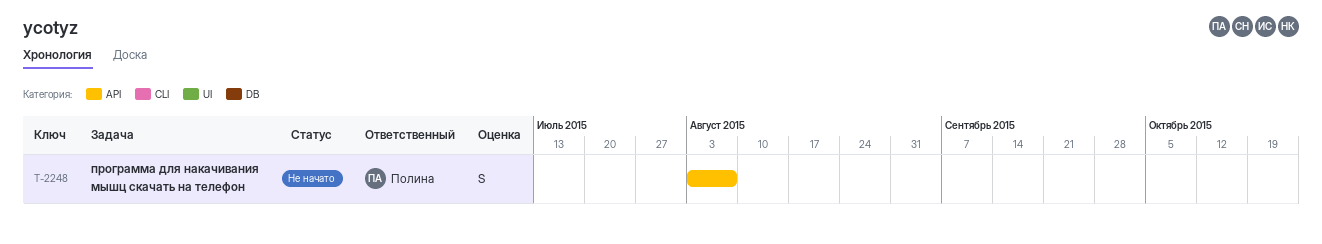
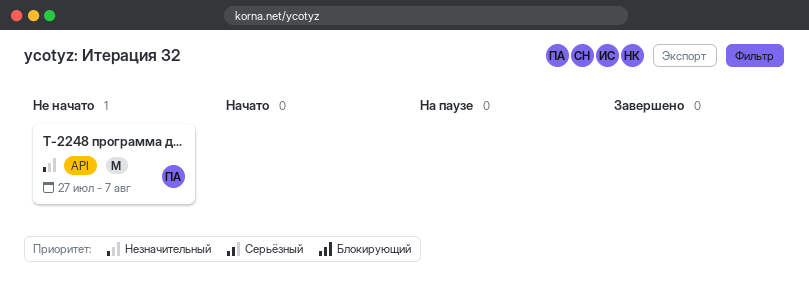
T-2248, estimate: S -> M
T-2248, start: Aug 3 -> Jul 27

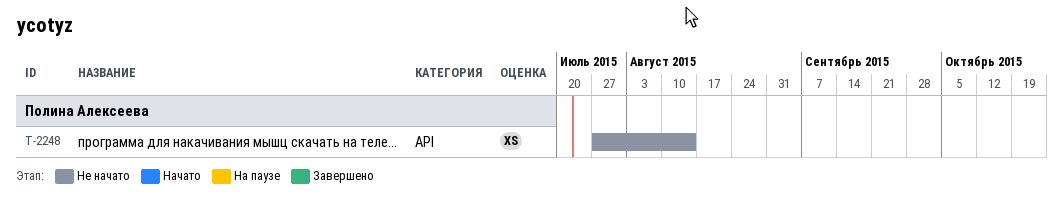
T-2248, estimate: M -> XS
T-2248, due: Aug 7 -> Aug 14

